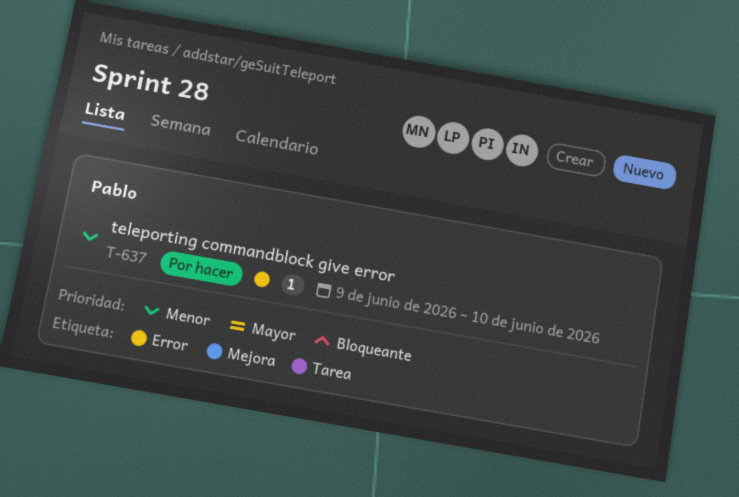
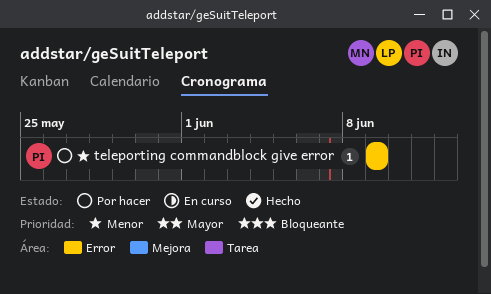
teleporting commandblock give error, due: Jun 10 -> Jun 9

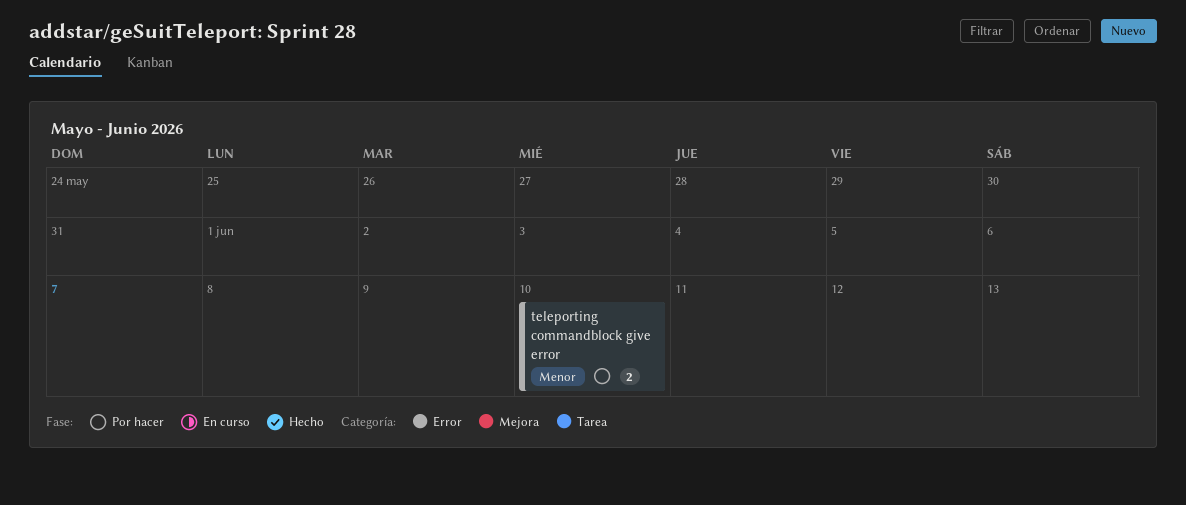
teleporting commandblock give error, estimate: 1 -> 2
teleporting commandblock give error, due: Jun 9 -> Jun 10

